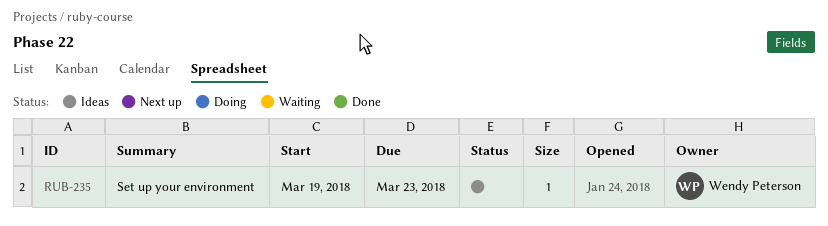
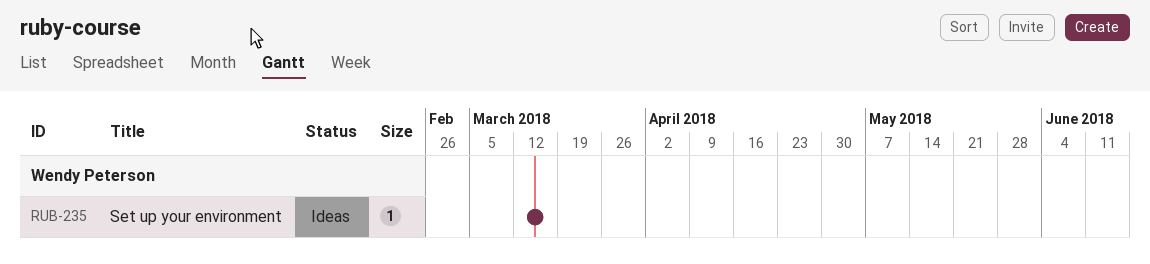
RUB-235, start: Mar 19 -> Mar 12
RUB-235, due: Mar 23 -> Mar 16

